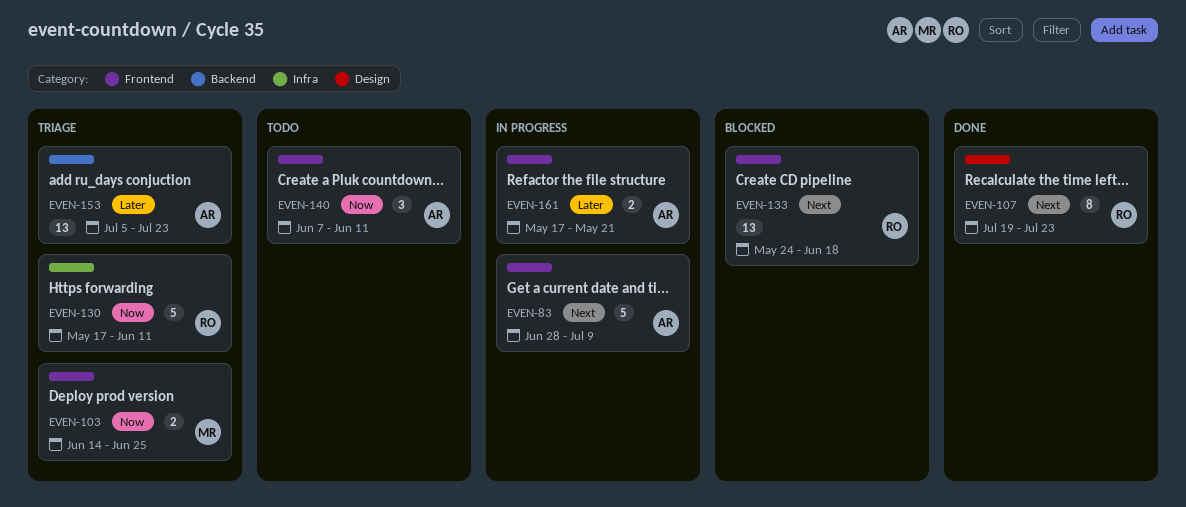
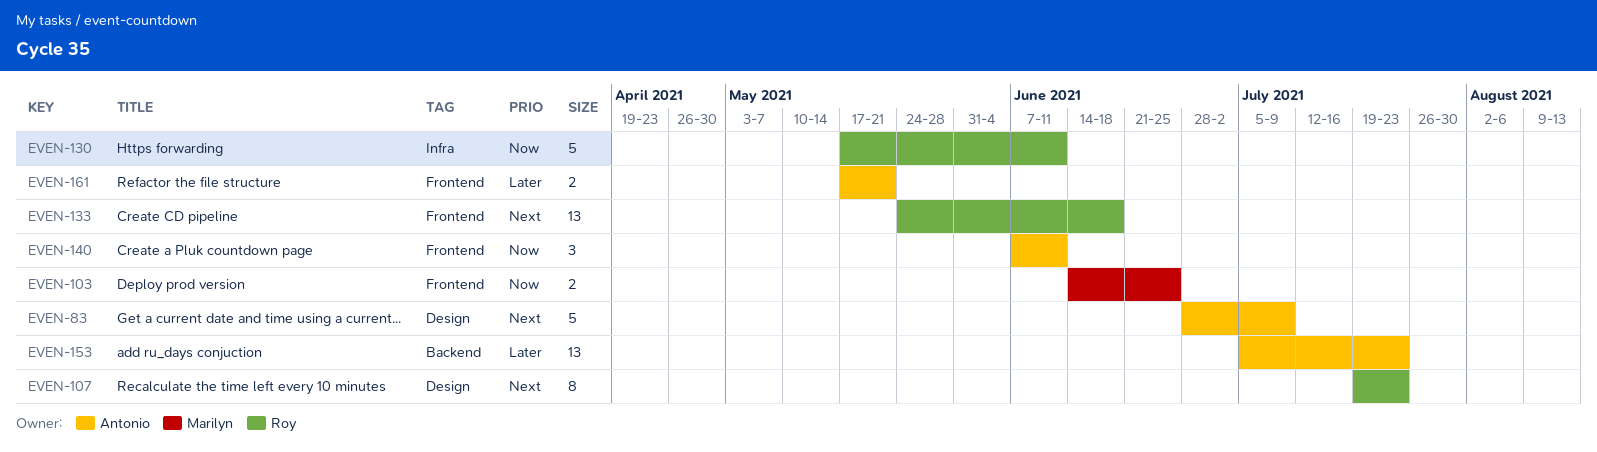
EVEN-83, label: Frontend -> Design

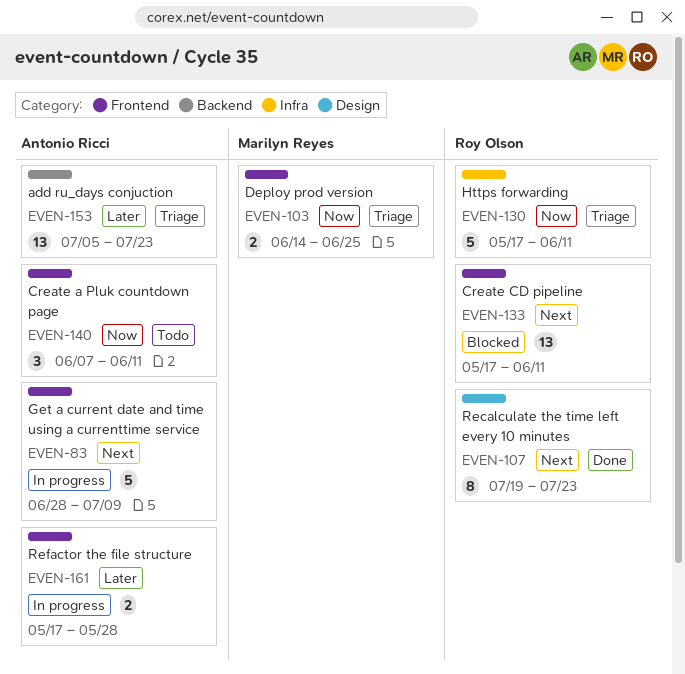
EVEN-83, label: Design -> Frontend
EVEN-133, start: May 24 -> May 17
EVEN-133, due: Jun 18 -> Jun 11
EVEN-161, due: May 21 -> May 28

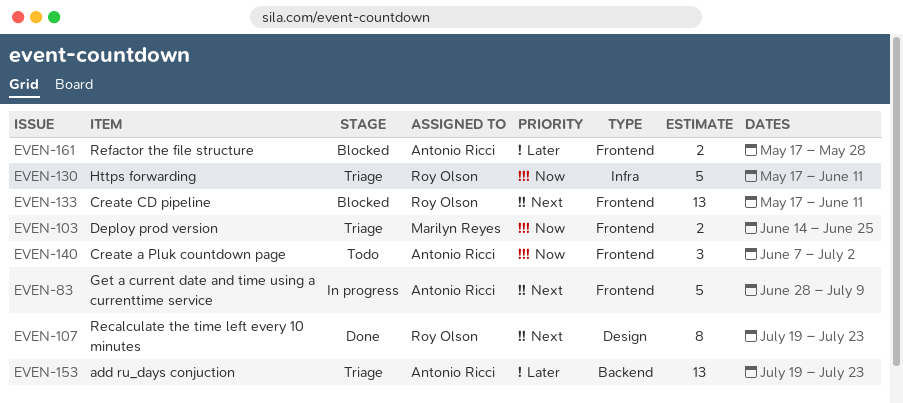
EVEN-140, due: Jun 11 -> Jul 2
EVEN-153, start: Jul 5 -> Jul 19
EVEN-161, status: In progress -> Blocked

